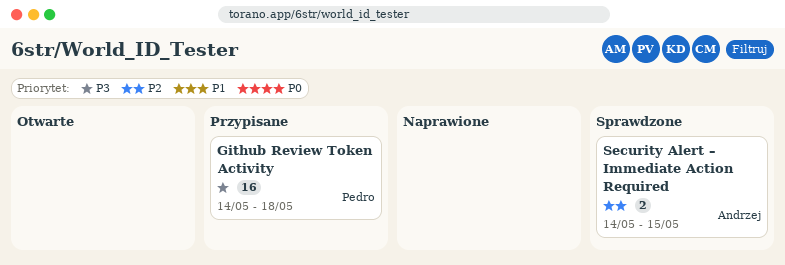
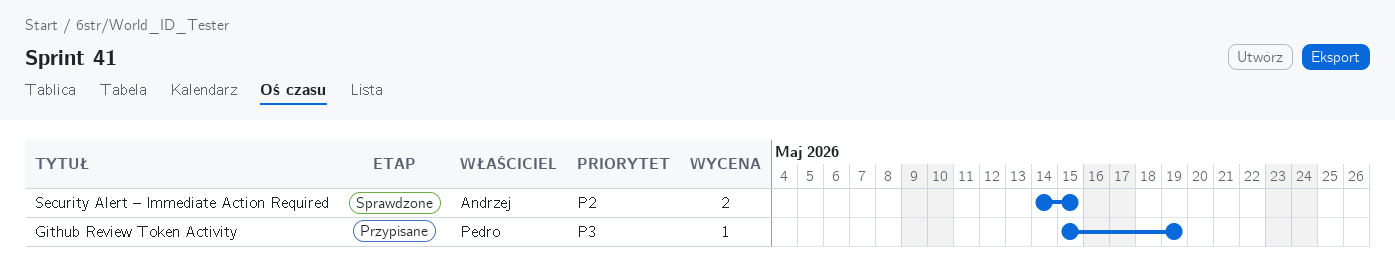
Github Review Token Activity, estimate: 16 -> 1
Github Review Token Activity, start: May 14 -> May 15
Github Review Token Activity, due: May 18 -> May 19

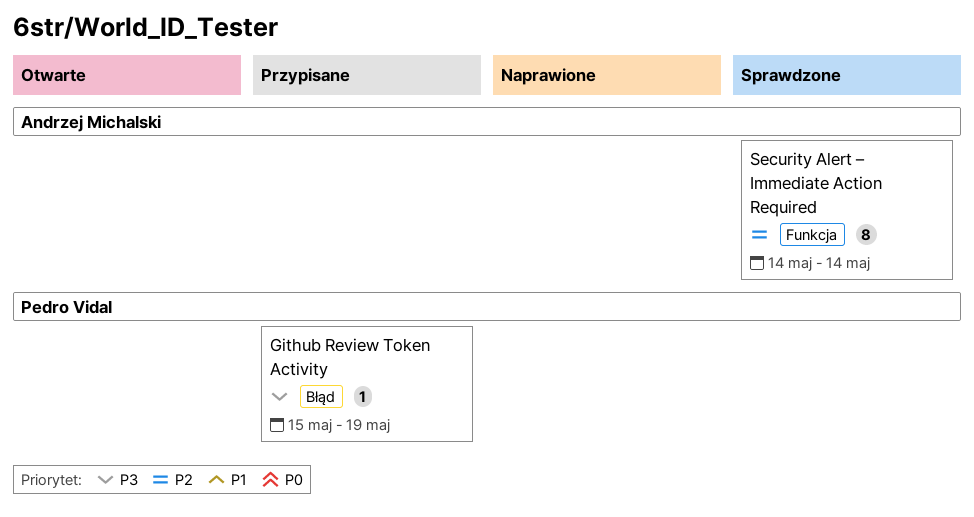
Security Alert – Immediate Action Required, estimate: 2 -> 8
Security Alert – Immediate Action Required, due: May 15 -> May 14

